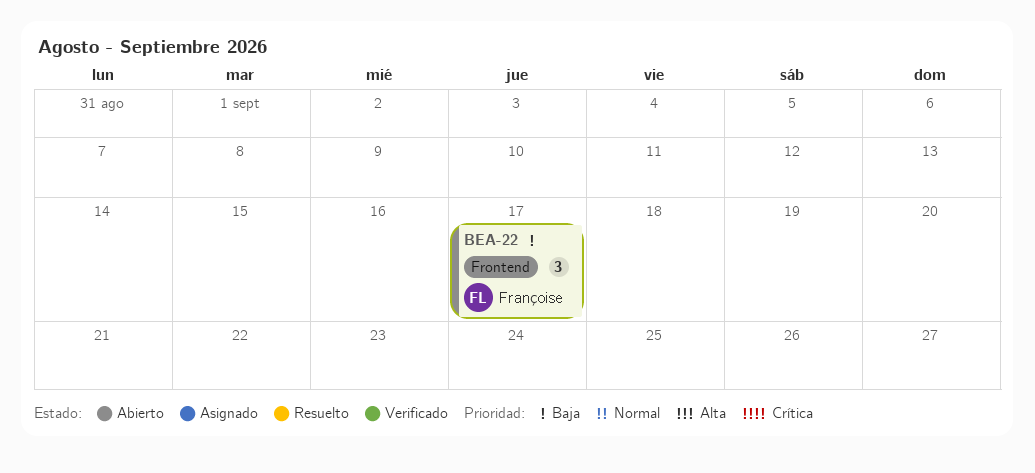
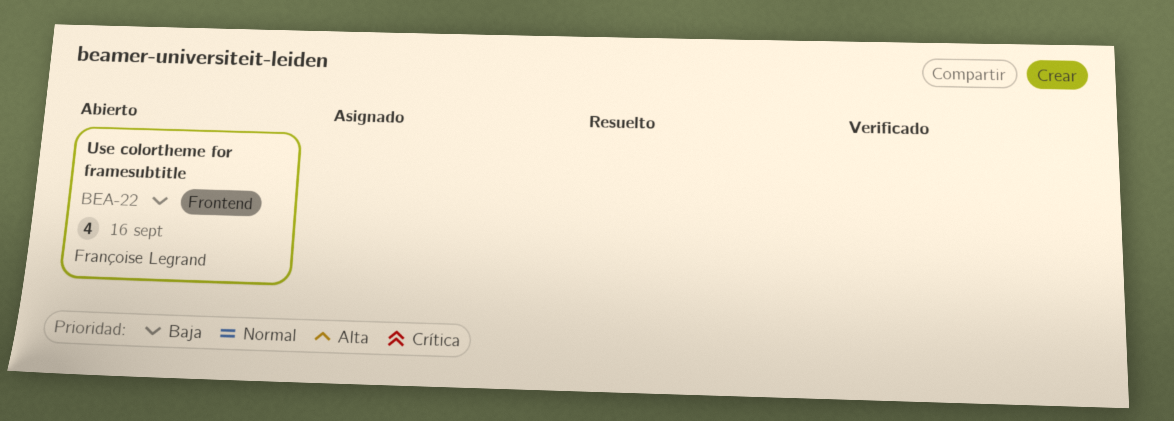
BEA-22, estimate: 3 -> 4
BEA-22, due: Sep 17 -> Sep 16

